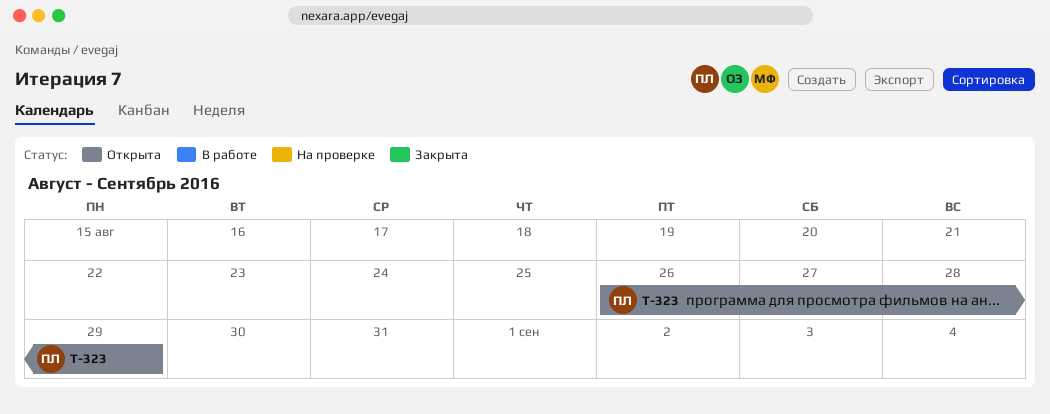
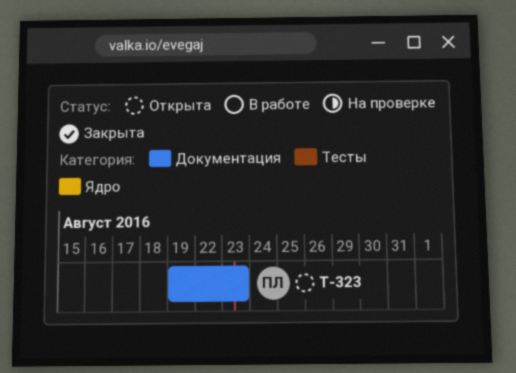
T-323, start: Aug 26 -> Aug 19
T-323, due: Aug 29 -> Aug 23

